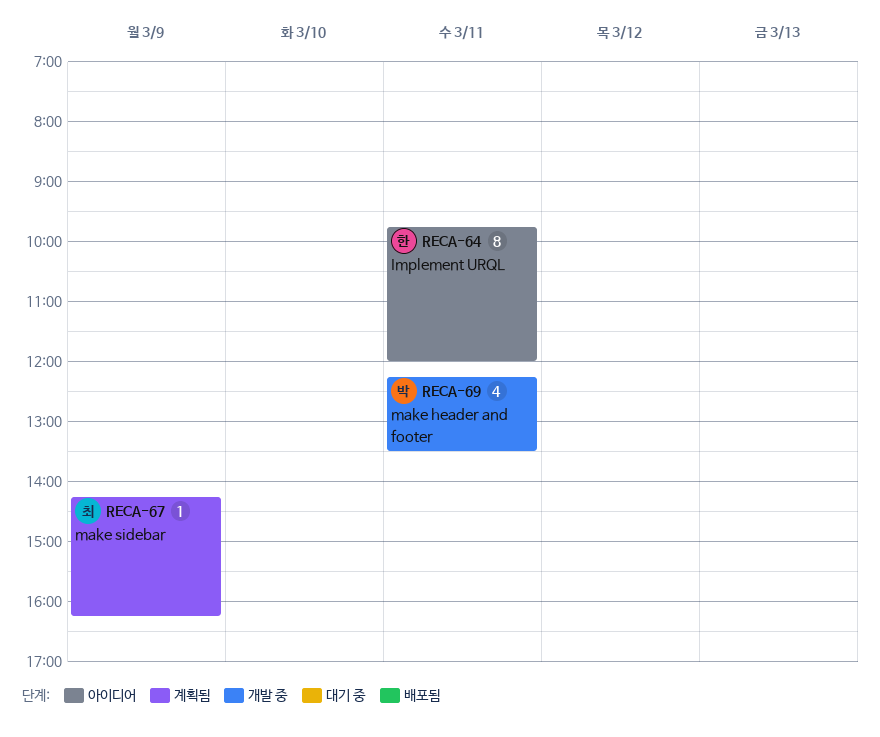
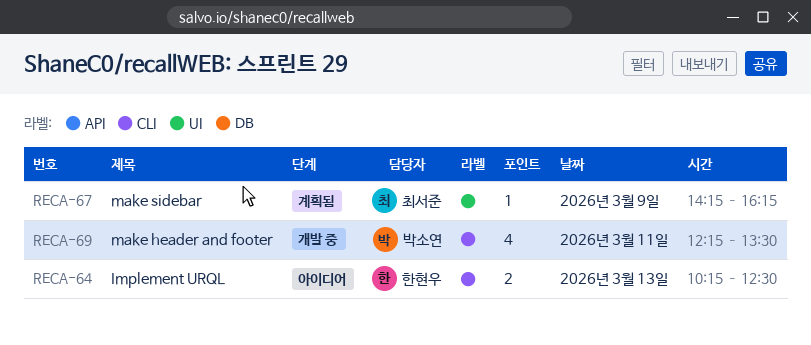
RECA-64, estimate: 8 -> 2
RECA-64, day: Mar 11 -> Mar 13
RECA-64, begins: 09:45 -> 10:15
RECA-64, ends: 12:00 -> 12:30

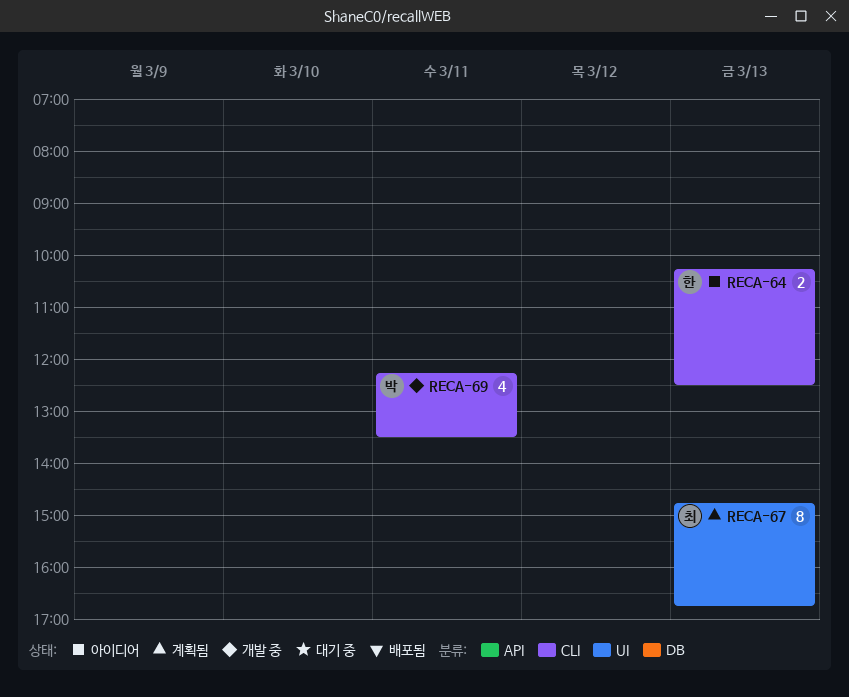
RECA-67, estimate: 1 -> 8
RECA-67, day: Mar 9 -> Mar 13
RECA-67, begins: 14:15 -> 14:45
RECA-67, ends: 16:15 -> 16:45

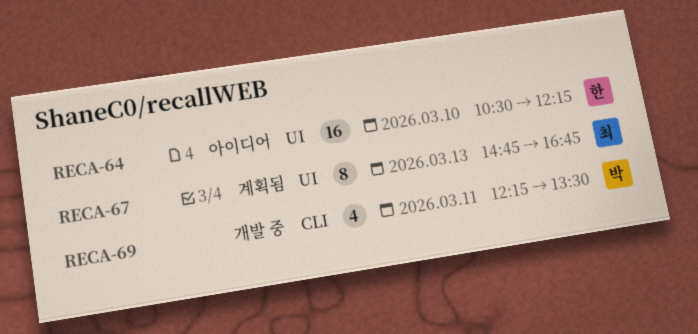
RECA-64, label: CLI -> UI
RECA-64, estimate: 2 -> 16
RECA-64, day: Mar 13 -> Mar 10
RECA-64, begins: 10:15 -> 10:30
RECA-64, ends: 12:30 -> 12:15

